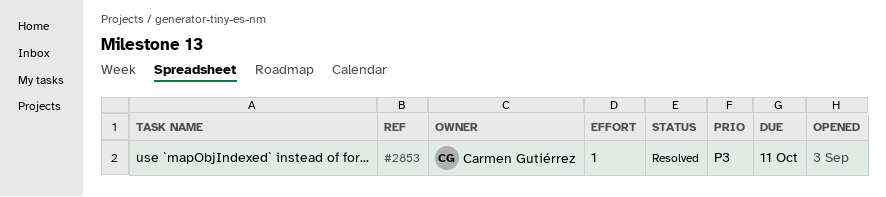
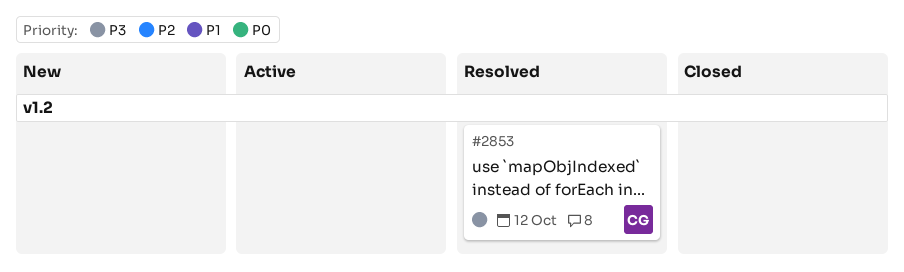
#2853, due: Oct 11 -> Oct 12

